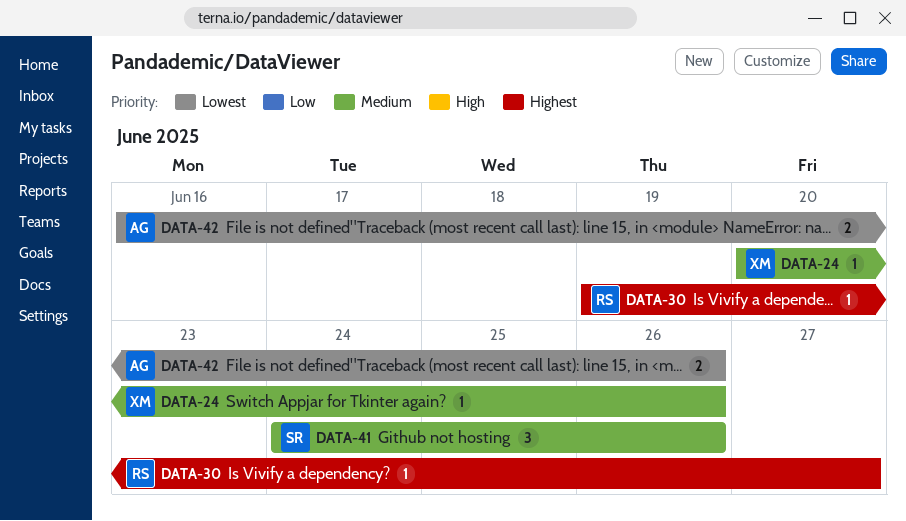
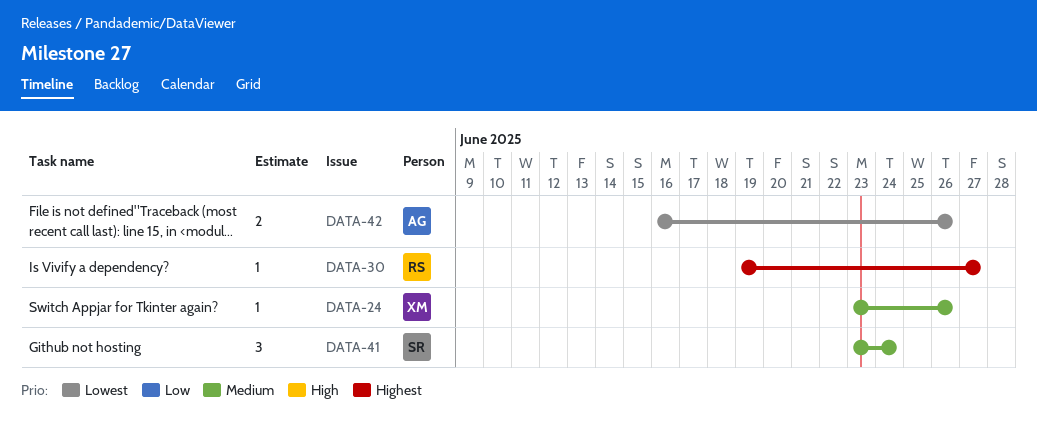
DATA-24, start: Jun 20 -> Jun 23
DATA-41, start: Jun 24 -> Jun 23
DATA-41, due: Jun 26 -> Jun 24

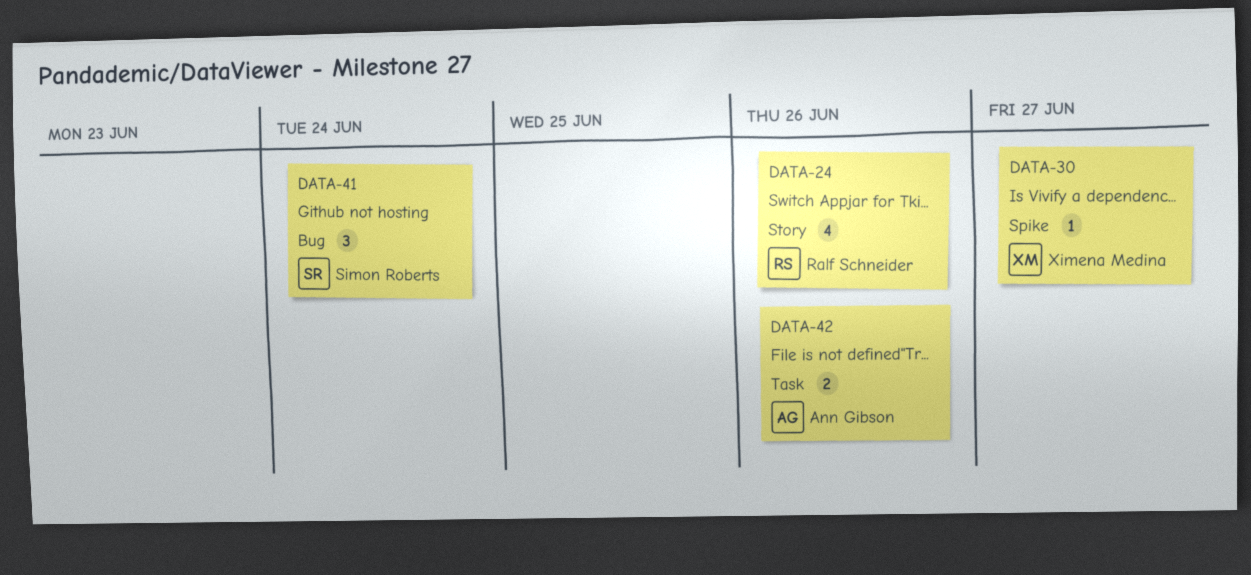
DATA-24, owner: Ximena Medina -> Ralf Schneider
DATA-24, estimate: 1 -> 4
DATA-30, owner: Ralf Schneider -> Ximena Medina

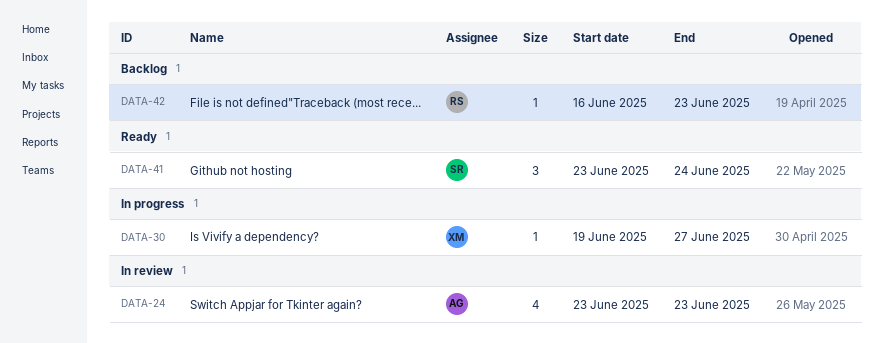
DATA-24, owner: Ralf Schneider -> Ann Gibson
DATA-24, due: Jun 26 -> Jun 23
DATA-42, owner: Ann Gibson -> Ralf Schneider
DATA-42, estimate: 2 -> 1
DATA-42, due: Jun 26 -> Jun 23

